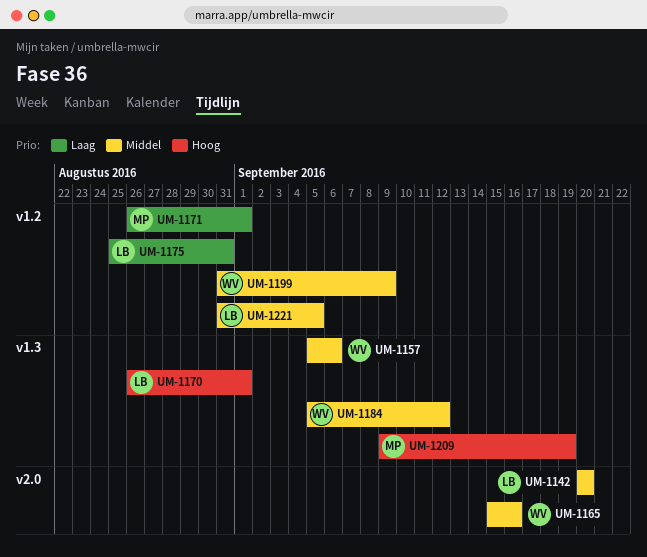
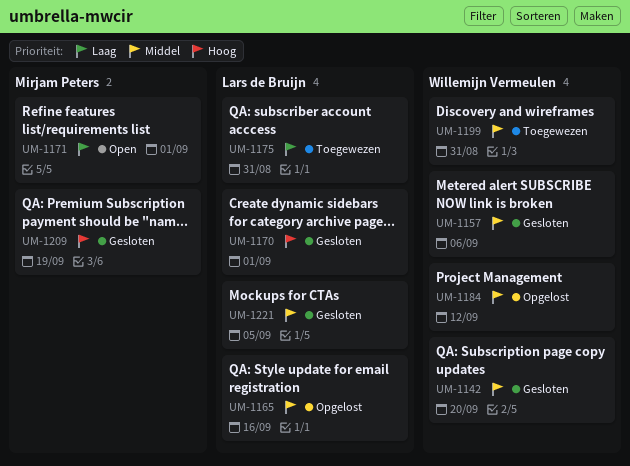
UM-1142, owner: Lars de Bruijn -> Willemijn Vermeulen
UM-1165, owner: Willemijn Vermeulen -> Lars de Bruijn
UM-1199, due: Sep 9 -> Aug 31

